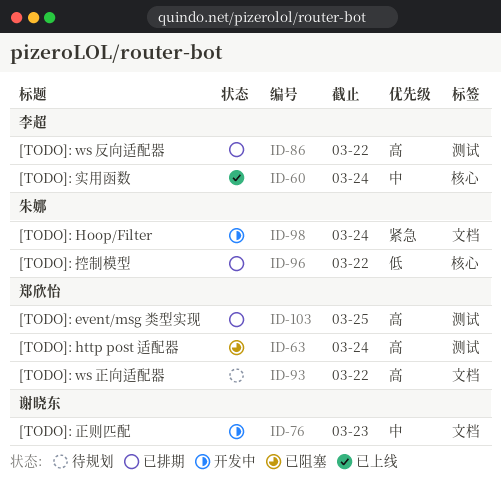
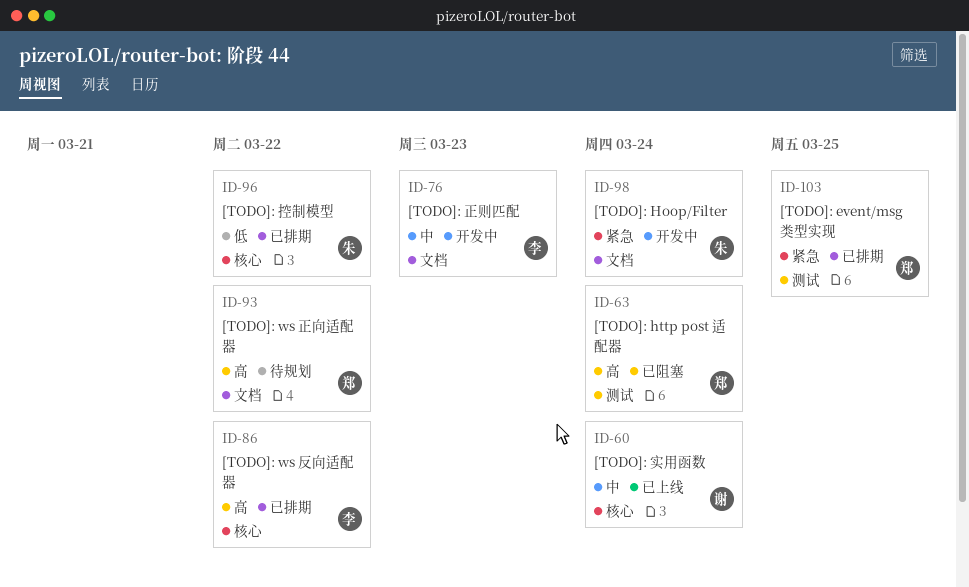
ID-60, owner: 李超 -> 谢晓东
ID-76, owner: 谢晓东 -> 李超
ID-86, label: 测试 -> 核心
ID-103, priority: 高 -> 紧急

